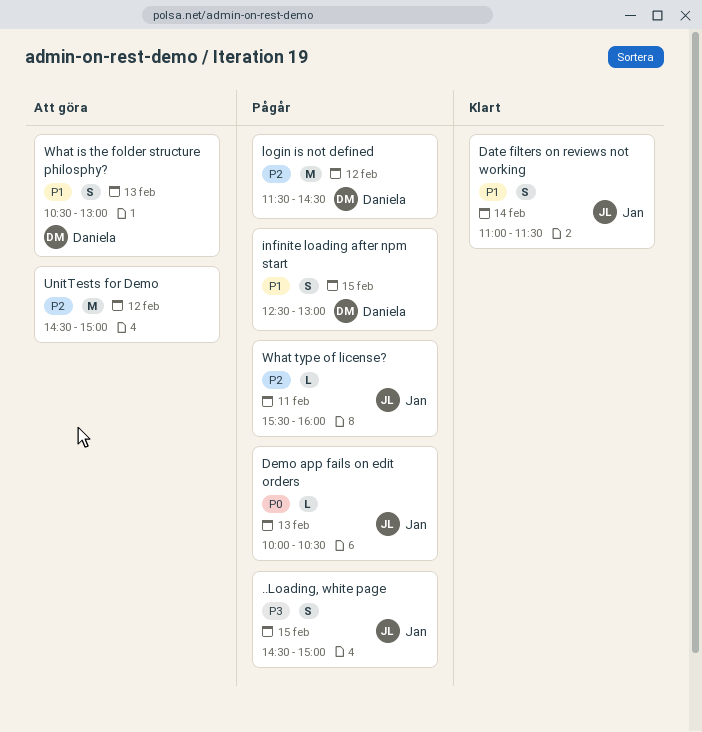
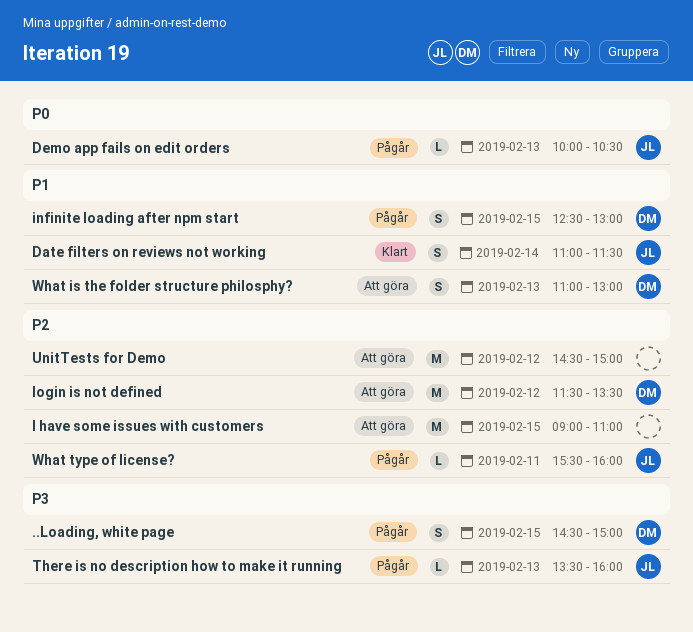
..Loading, white page, owner: Jan -> Daniela
I have some issues with customers: none -> present
login is not defined, status: Pågår -> Att göra
login is not defined, ends: 14:30 -> 13:30
There is no description how to make it running: none -> present
What is the folder structure philosphy?, begins: 10:30 -> 11:00

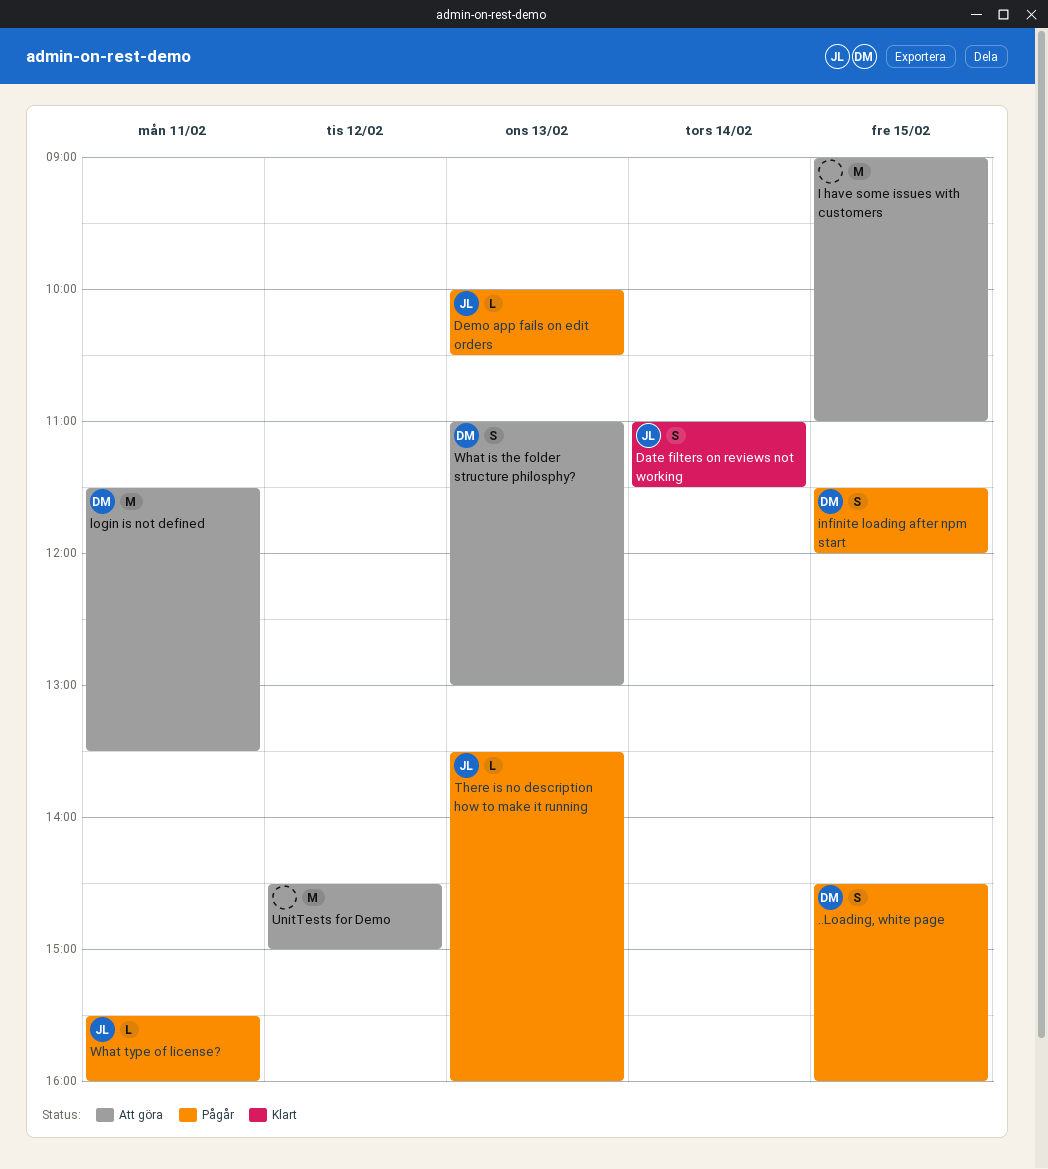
..Loading, white page, ends: 15:00 -> 16:00
infinite loading after npm start, begins: 12:30 -> 11:30
infinite loading after npm start, ends: 13:00 -> 12:00
login is not defined, day: Feb 12 -> Feb 11

